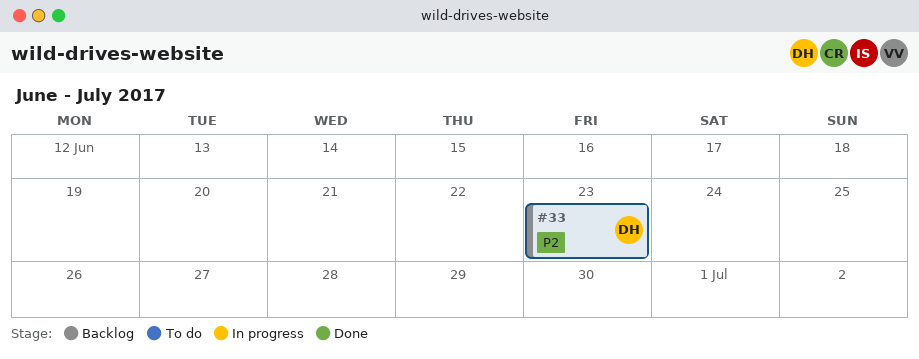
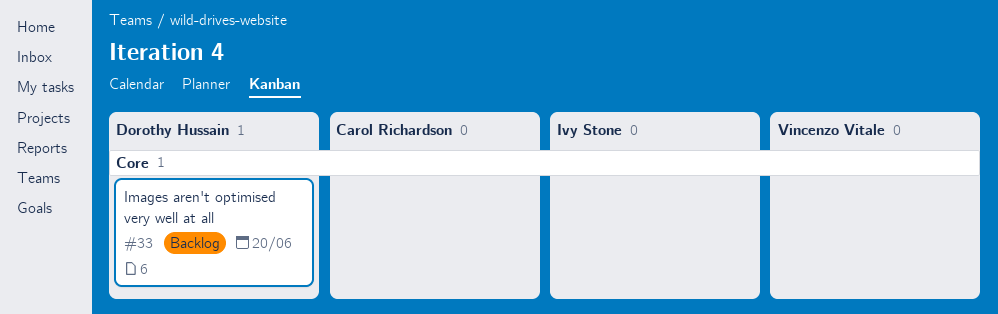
#33, due: Jun 23 -> Jun 20

